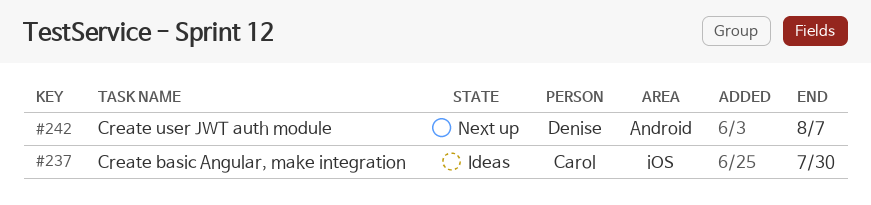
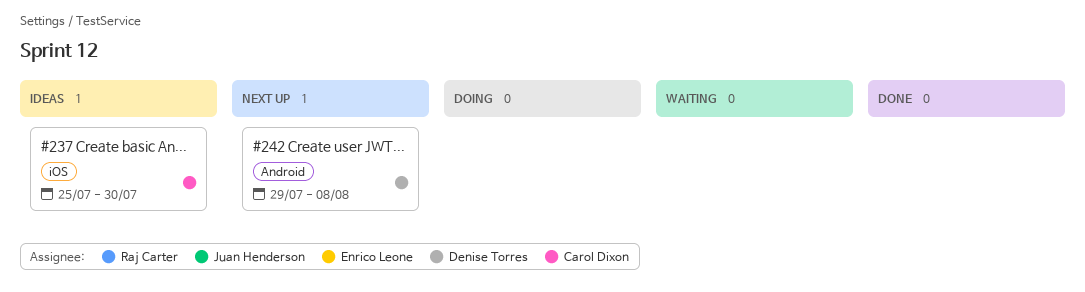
#242, due: Aug 7 -> Aug 8

